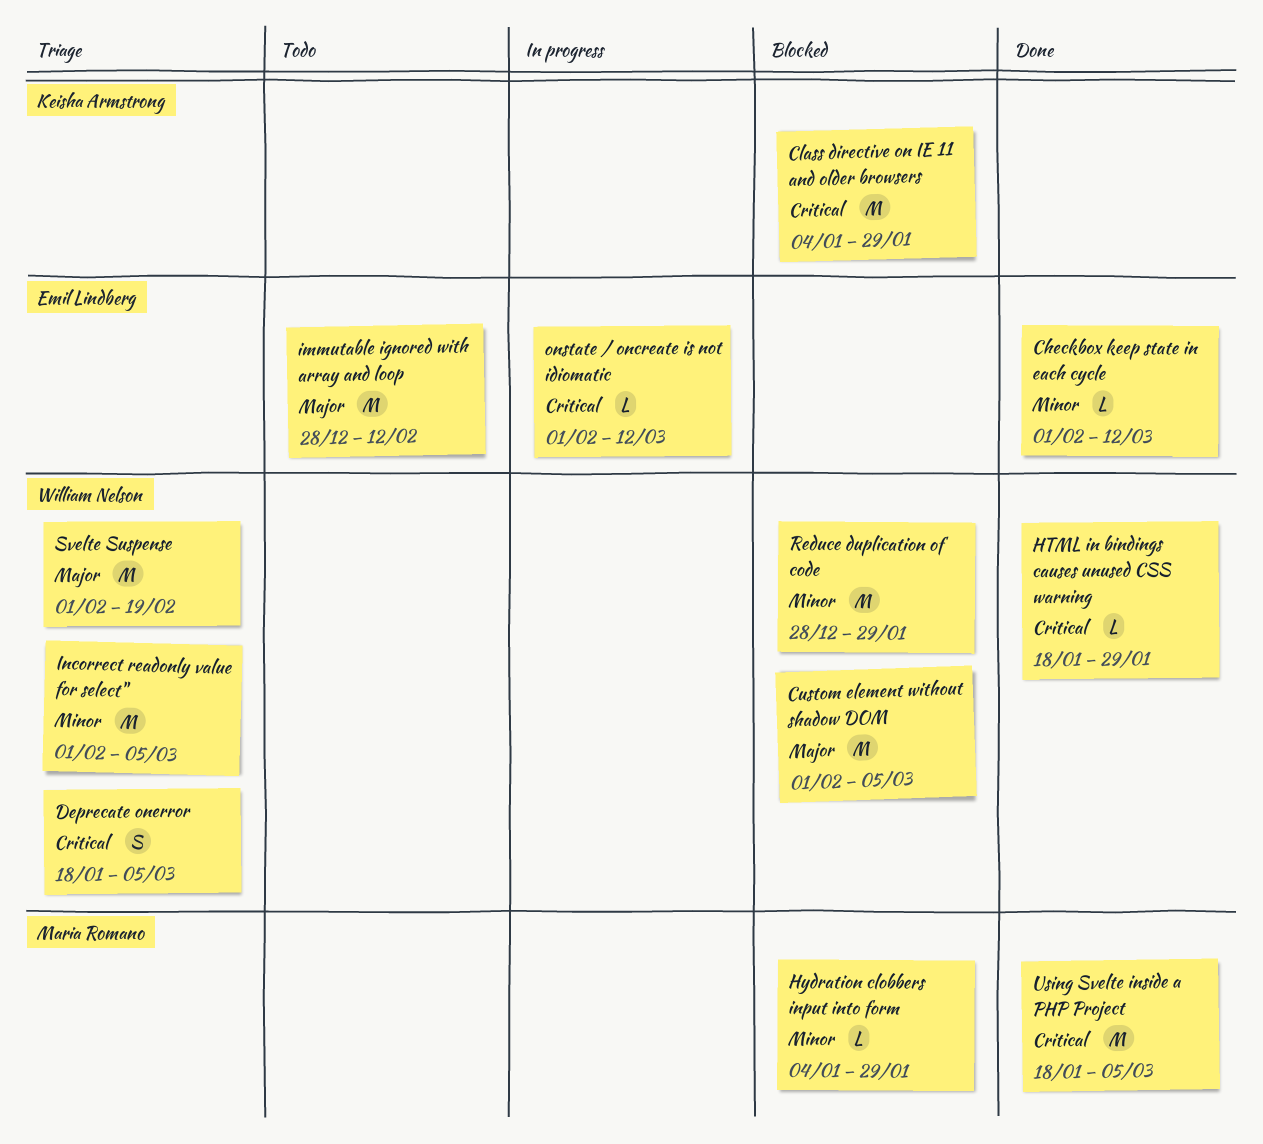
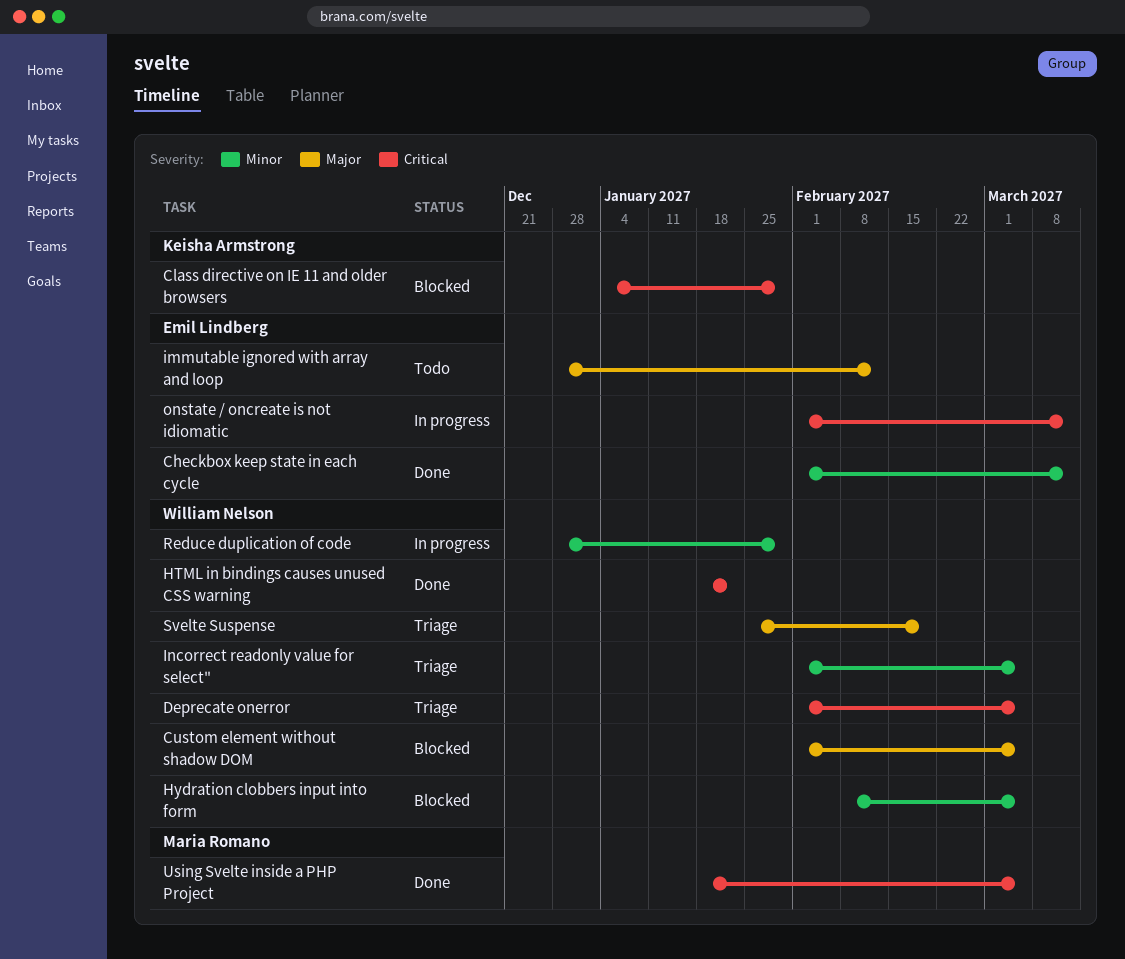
Deprecate onerror, start: Jan 18 -> Feb 1
HTML in bindings causes unused CSS warning, due: Jan 29 -> Jan 22
Hydration clobbers input into form, owner: Maria Romano -> William Nelson
Hydration clobbers input into form, start: Jan 4 -> Feb 8
Hydration clobbers input into form, due: Jan 29 -> Mar 5
Reduce duplication of code, status: Blocked -> In progress
Svelte Suspense, start: Feb 1 -> Jan 25

